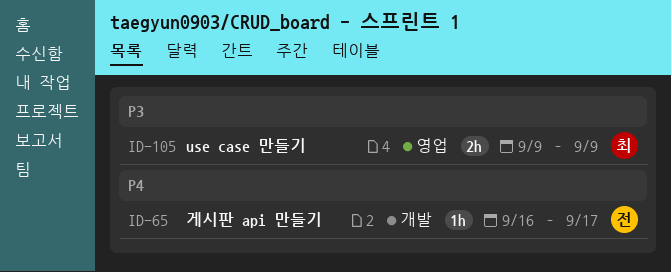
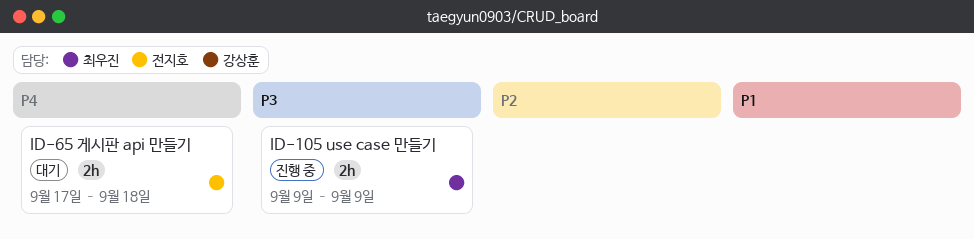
ID-65, estimate: 1h -> 2h
ID-65, start: Sep 16 -> Sep 17
ID-65, due: Sep 17 -> Sep 18

